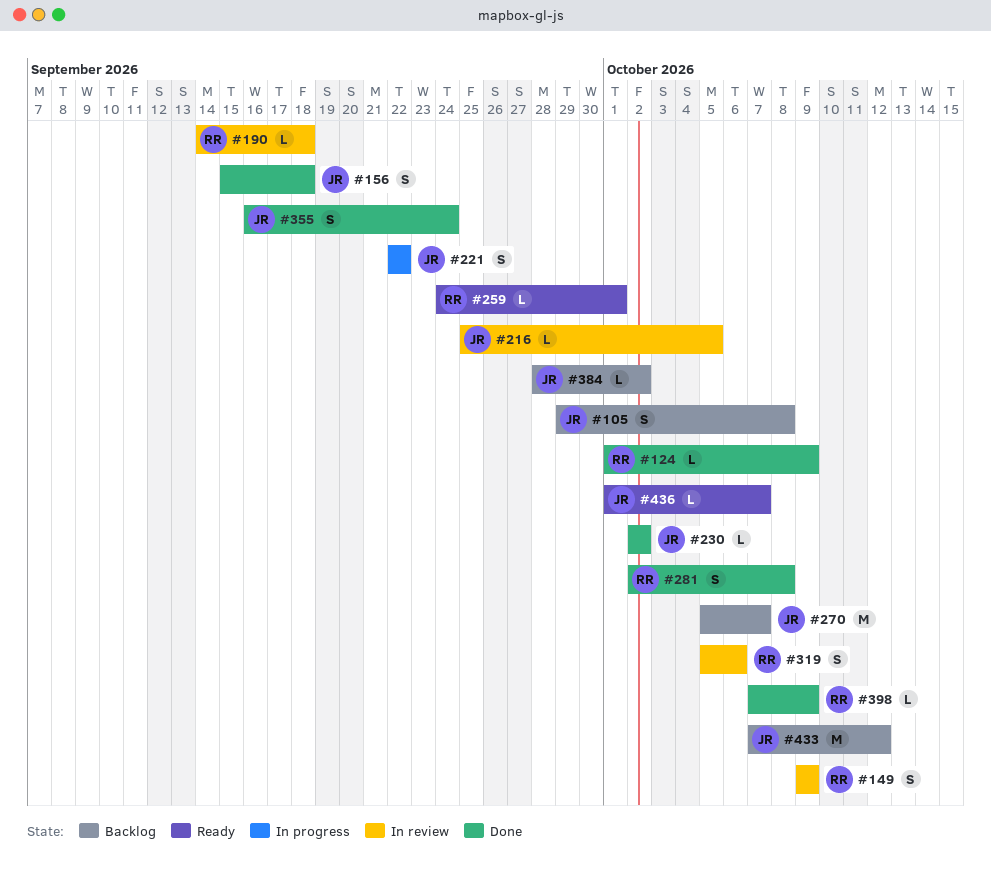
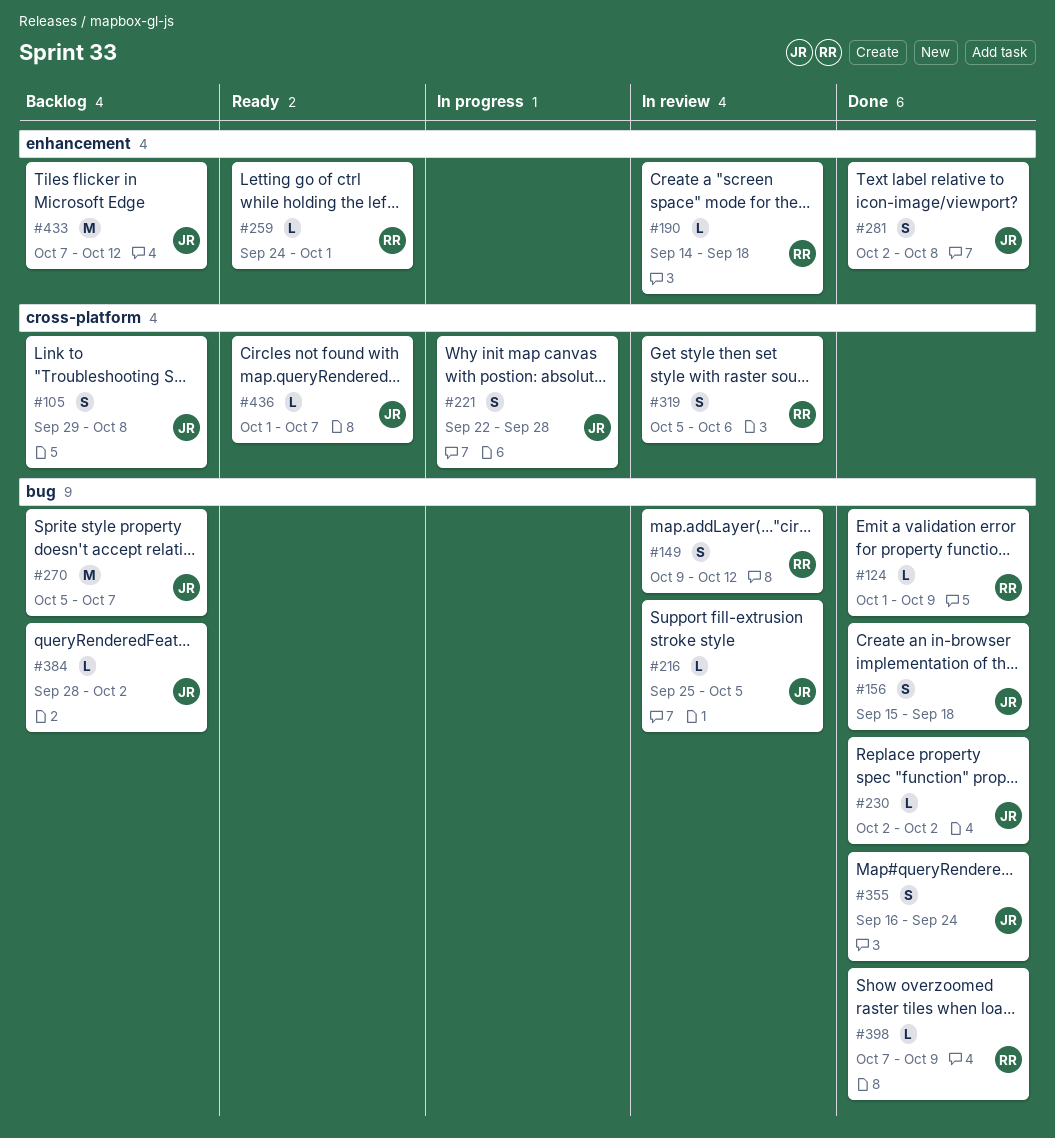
#149, due: Oct 9 -> Oct 12
#221, due: Sep 22 -> Sep 28
#281, owner: RR -> JR

